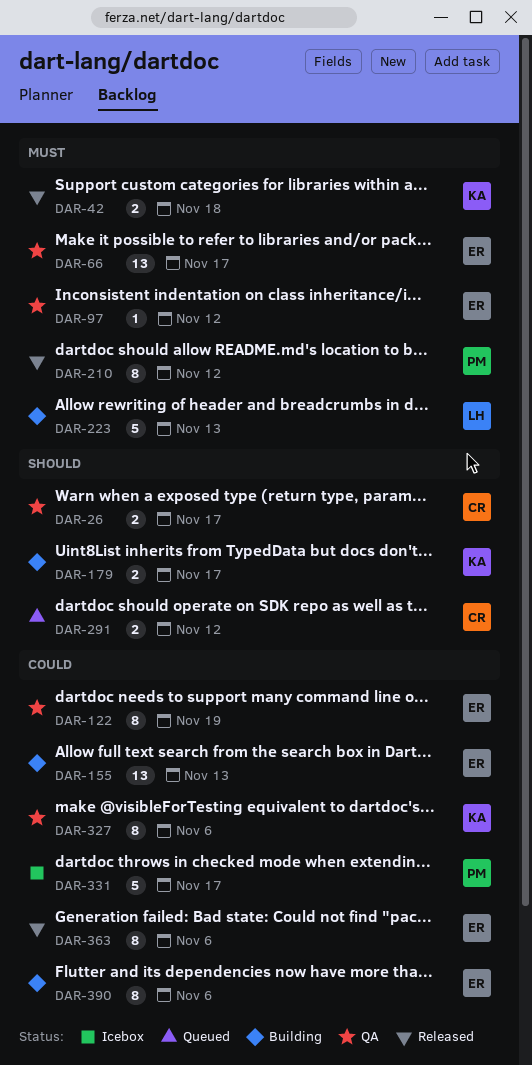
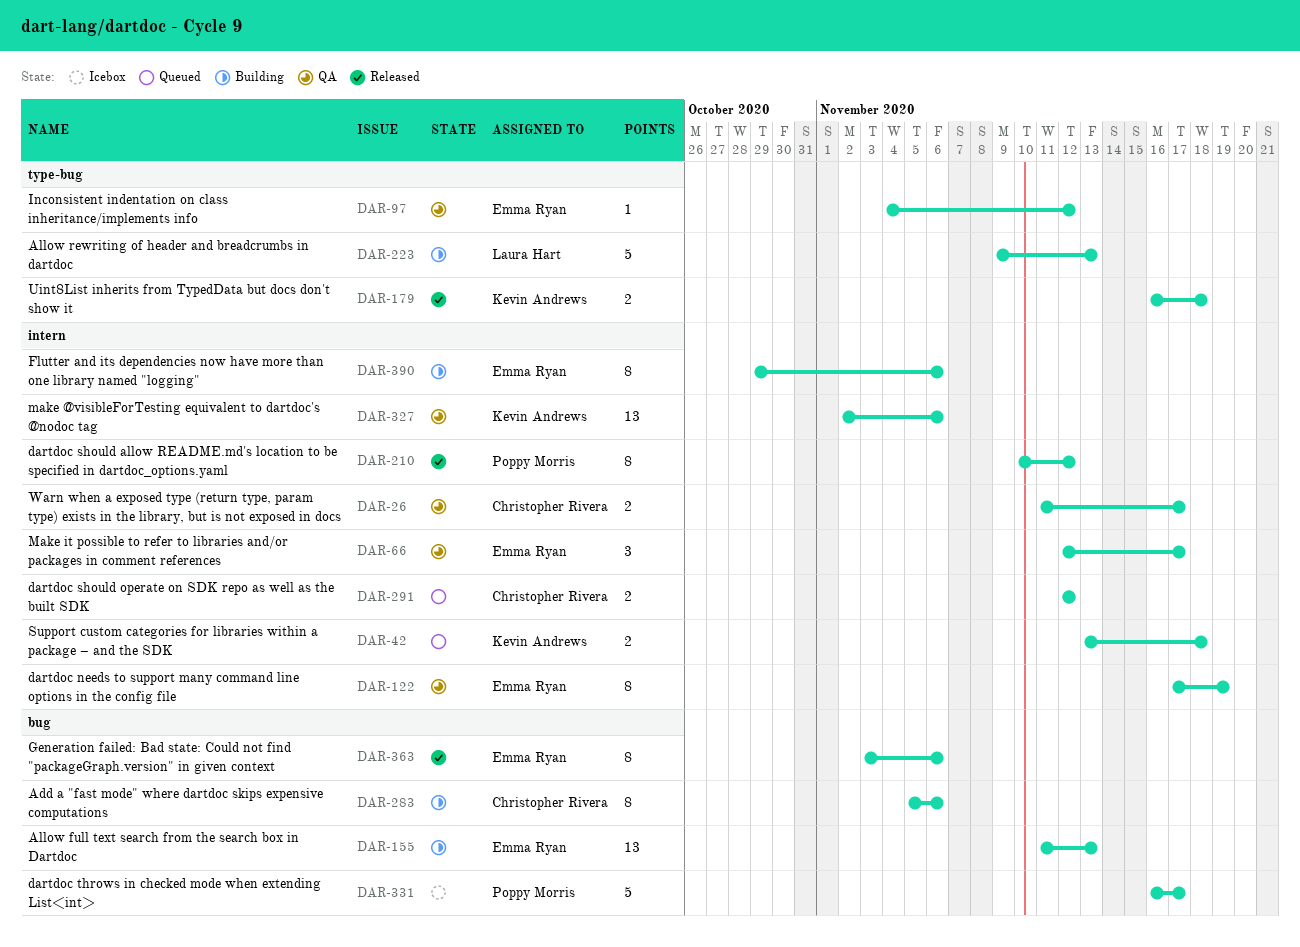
DAR-42, status: Released -> Queued
DAR-66, estimate: 13 -> 3
DAR-179, status: Building -> Released
DAR-179, due: Nov 17 -> Nov 18
DAR-283: none -> present
DAR-327, estimate: 8 -> 13

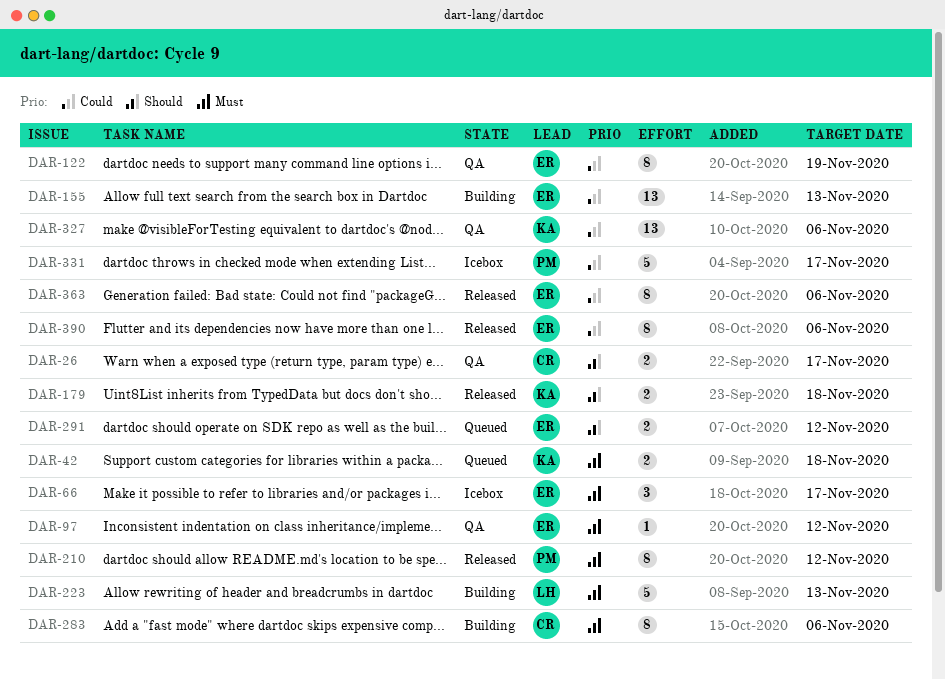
DAR-66, status: QA -> Icebox
DAR-291, owner: Christopher Rivera -> Emma Ryan
DAR-390, status: Building -> Released

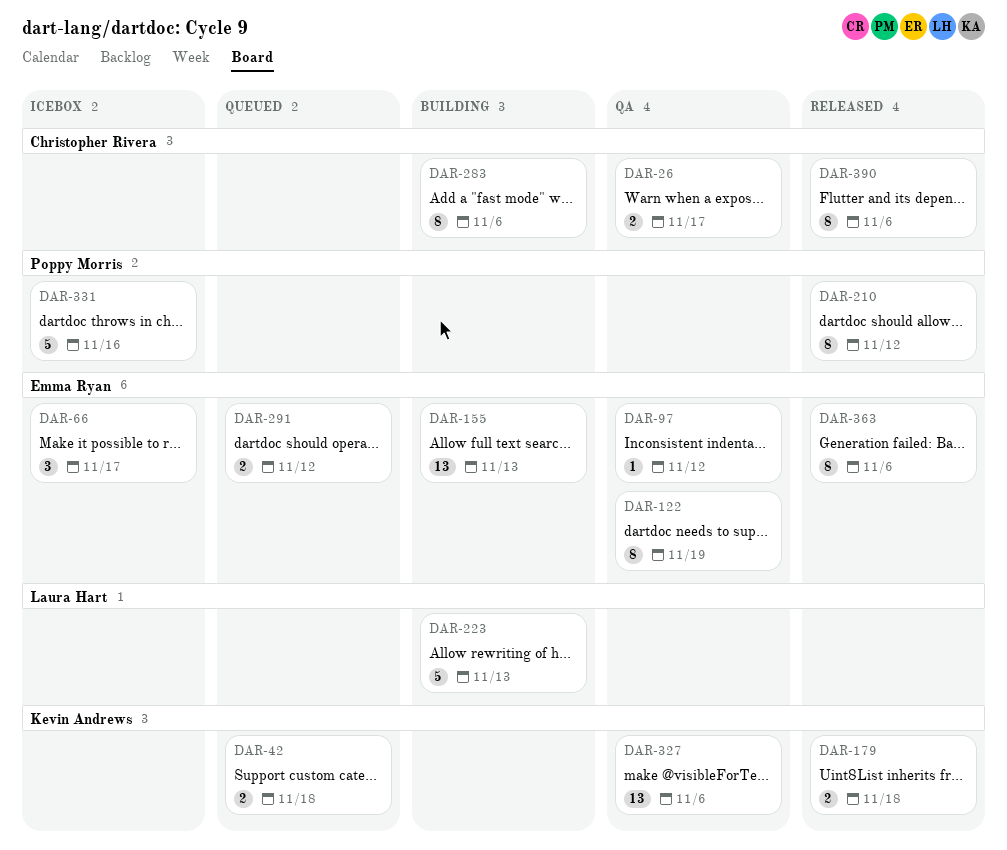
DAR-331, due: Nov 17 -> Nov 16
DAR-390, owner: Emma Ryan -> Christopher Rivera

